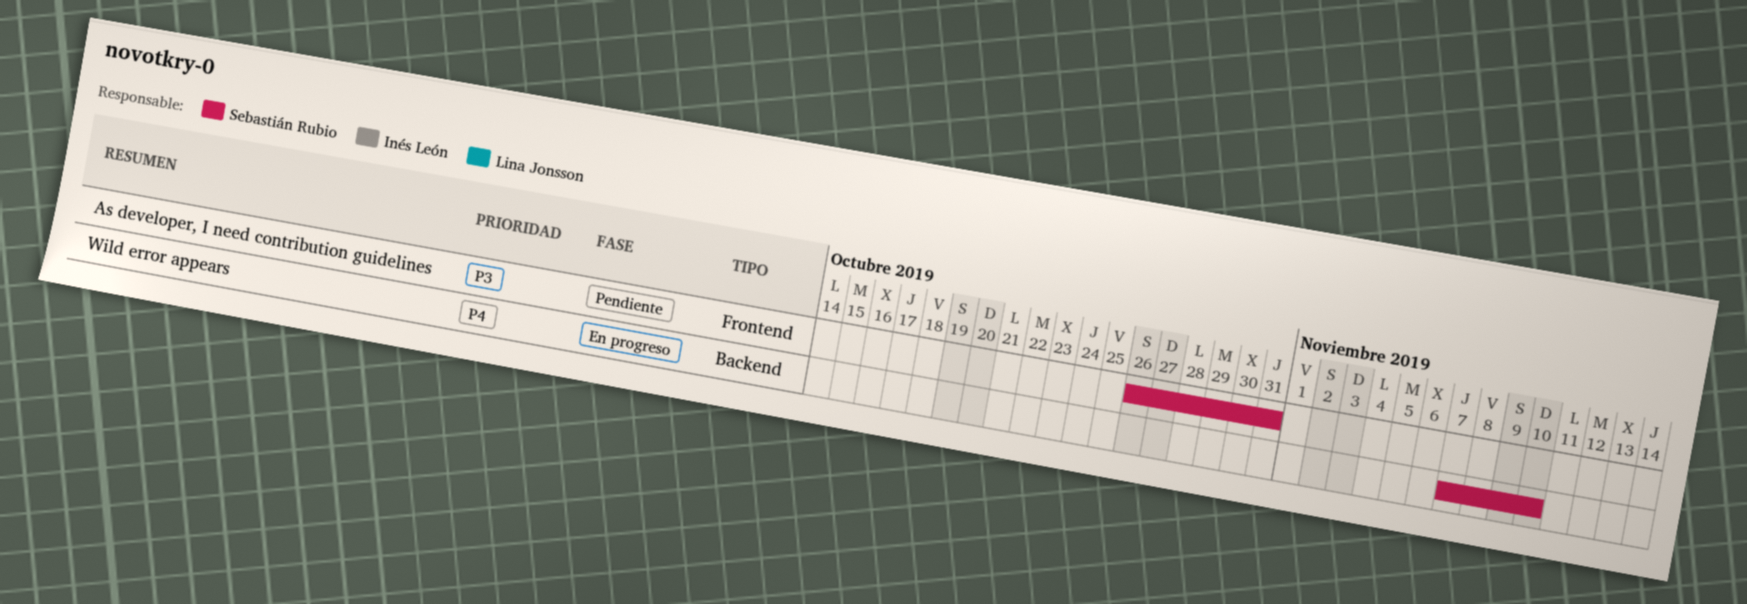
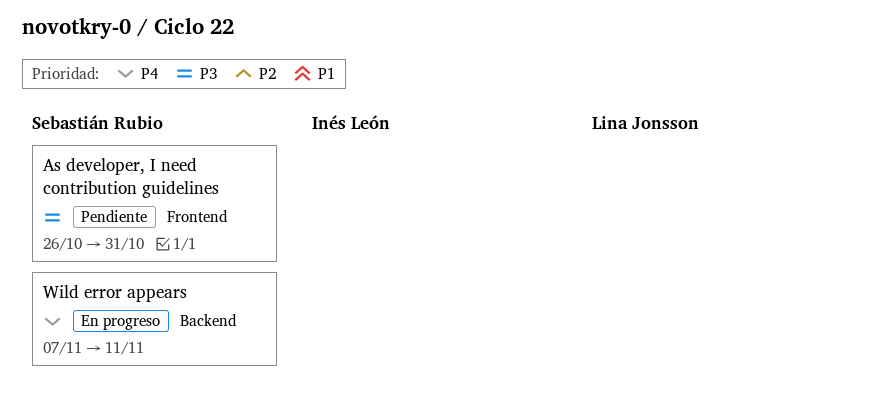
Wild error appears, due: Nov 10 -> Nov 11

